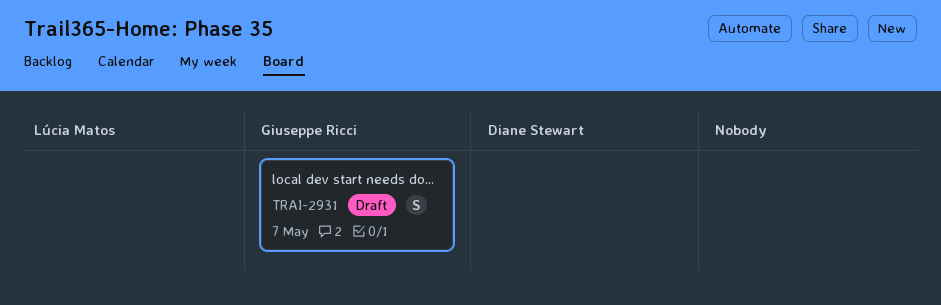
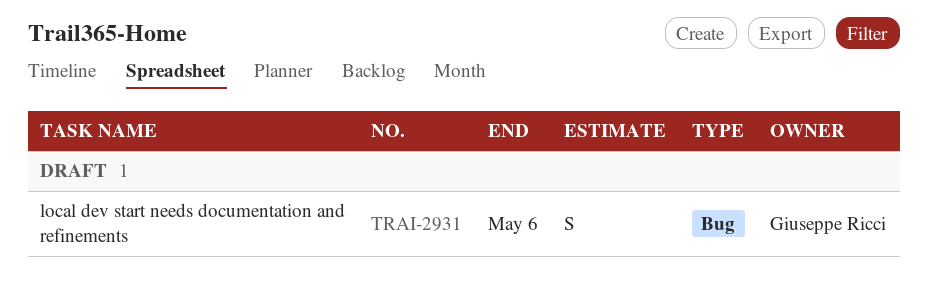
TRAI-2931, due: May 7 -> May 6

